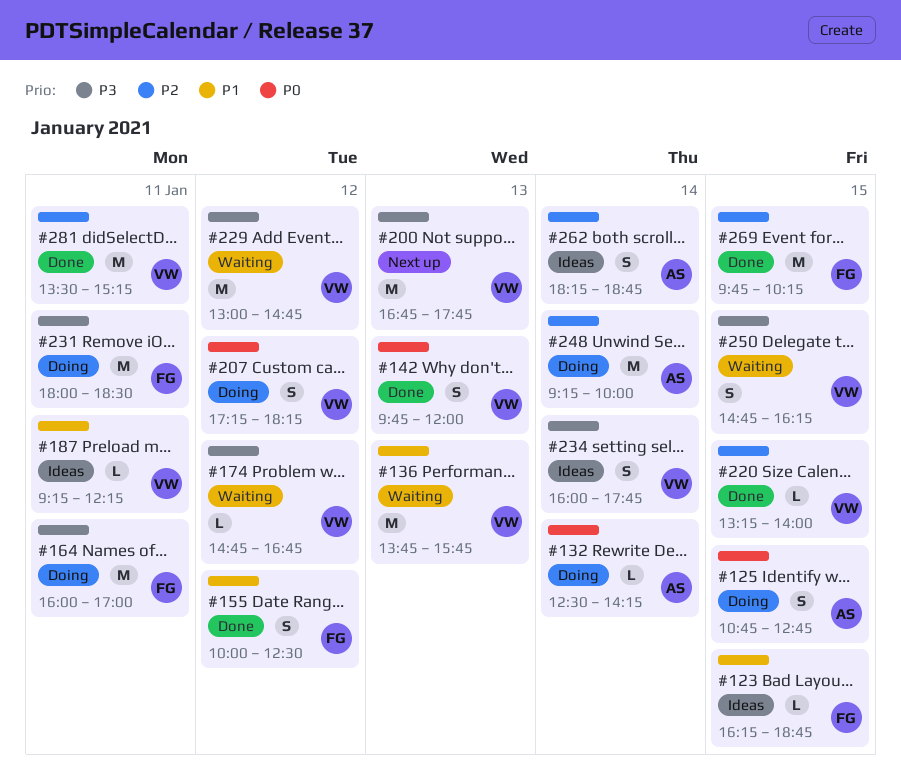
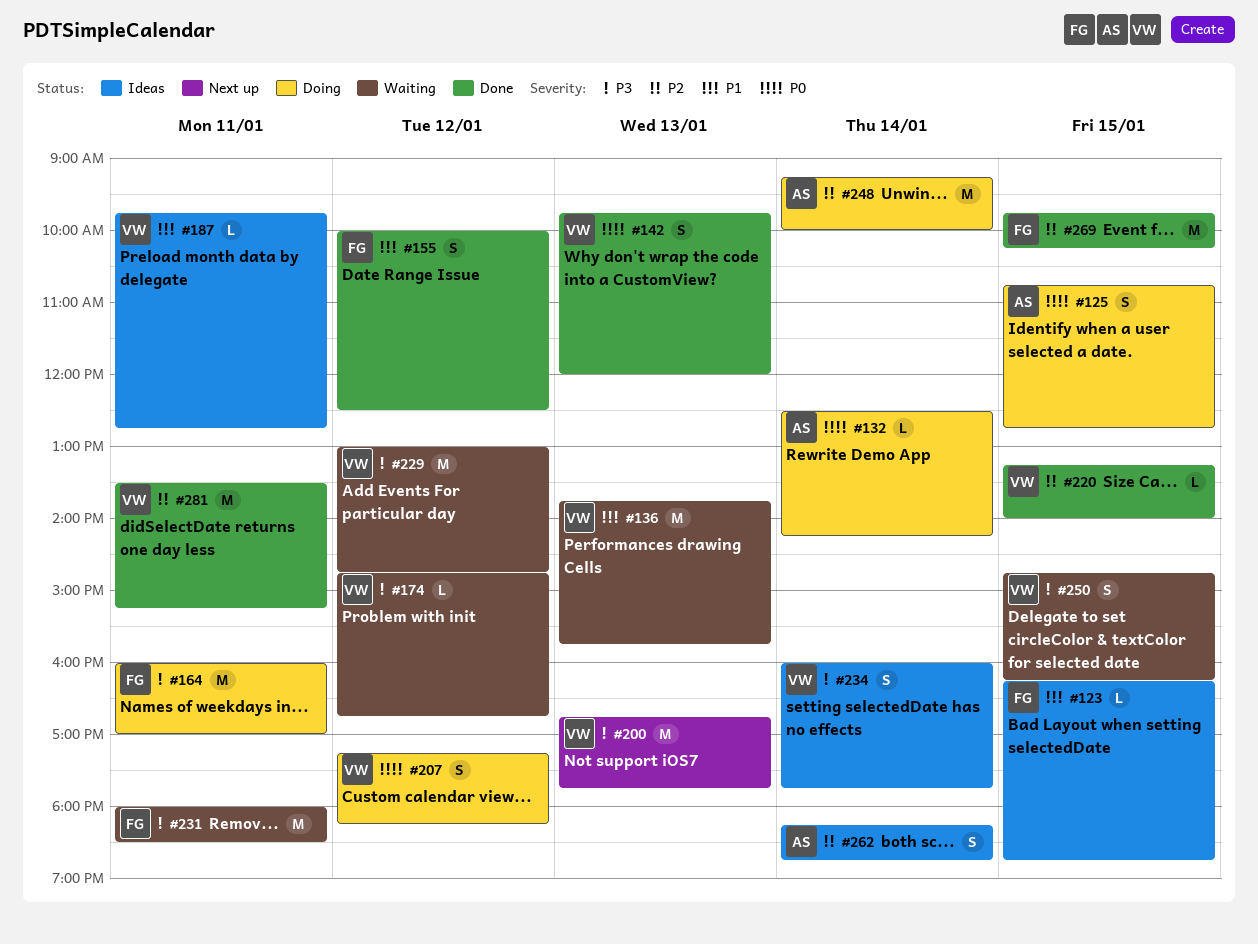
#187, begins: 09:15 -> 09:45
#187, ends: 12:15 -> 12:45
#231, status: Doing -> Waiting

